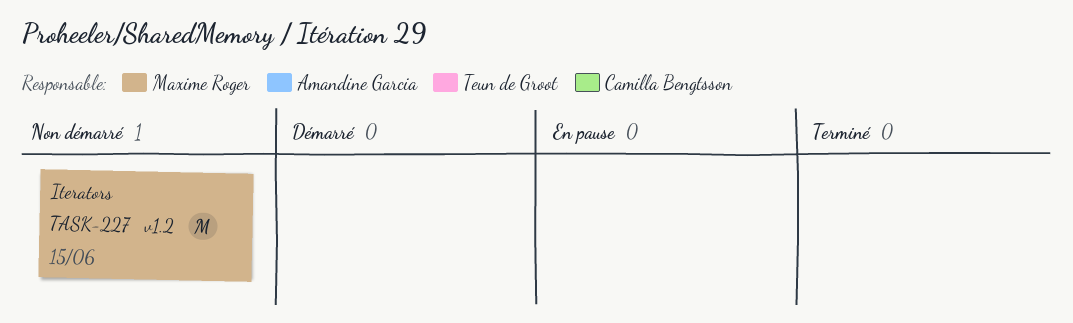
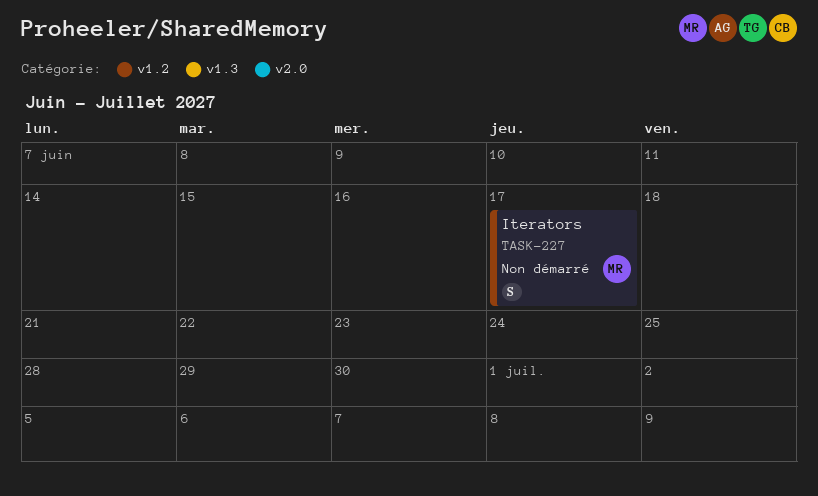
TASK-227, estimate: M -> S
TASK-227, due: Jun 15 -> Jun 17

